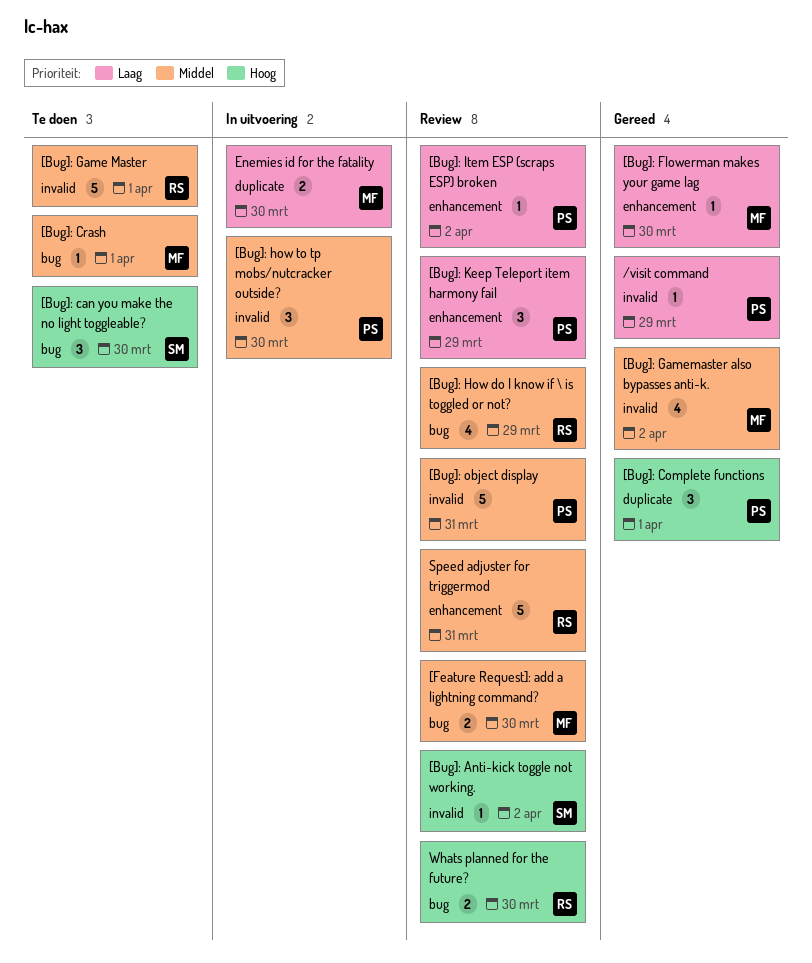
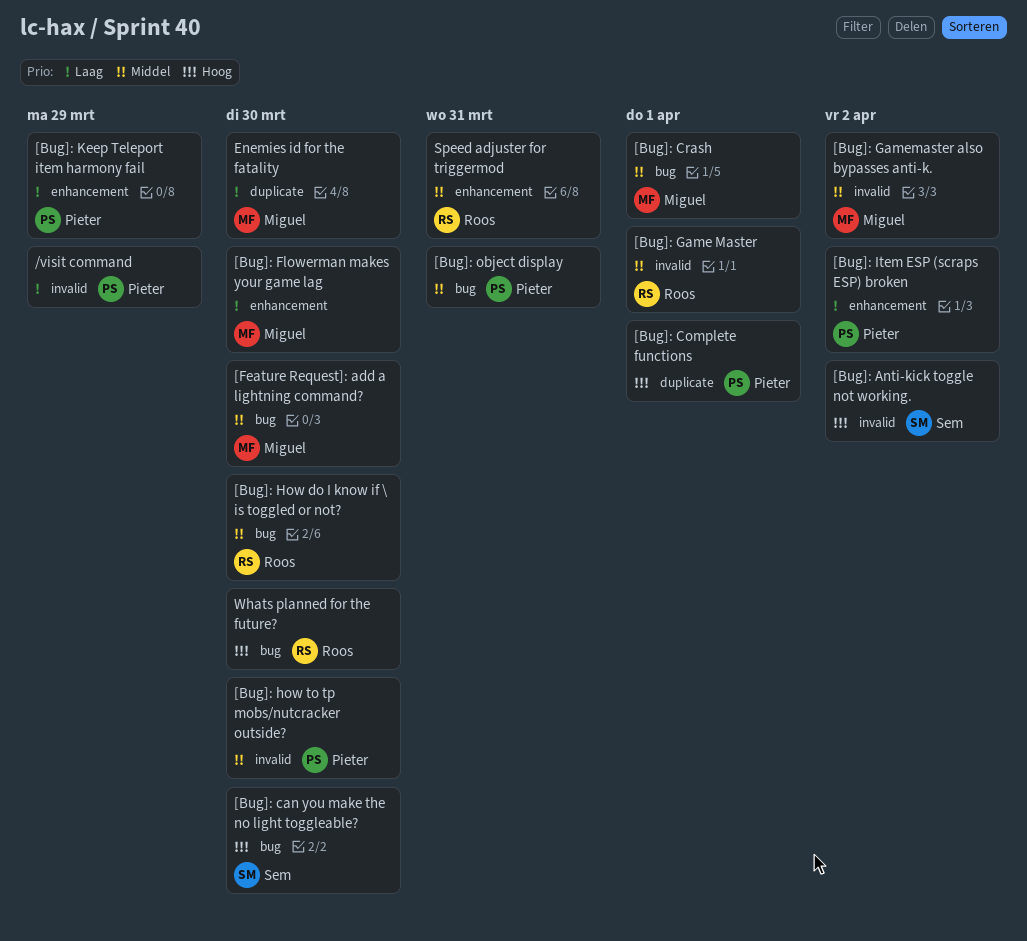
[Bug]: How do I know if \ is toggled or not?, due: Mar 29 -> Mar 30
[Bug]: object display, label: invalid -> bug

